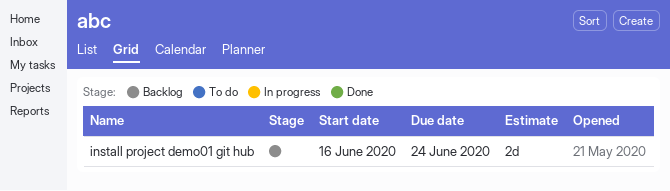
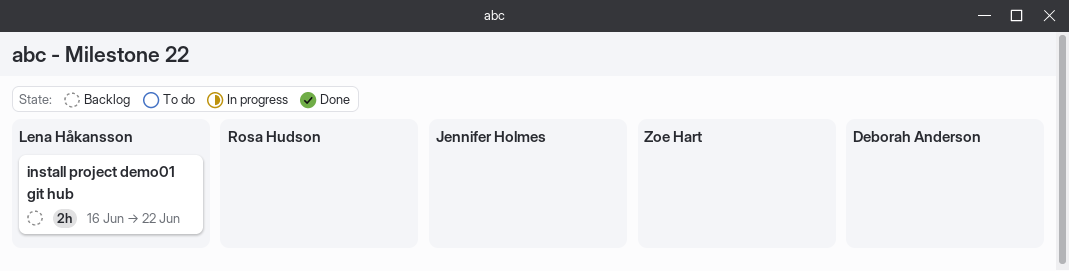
install project demo01 git hub, estimate: 2d -> 2h
install project demo01 git hub, due: Jun 24 -> Jun 22

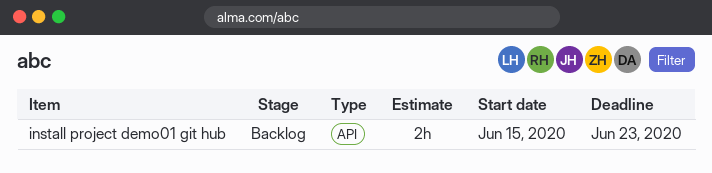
install project demo01 git hub, start: Jun 16 -> Jun 15
install project demo01 git hub, due: Jun 22 -> Jun 23

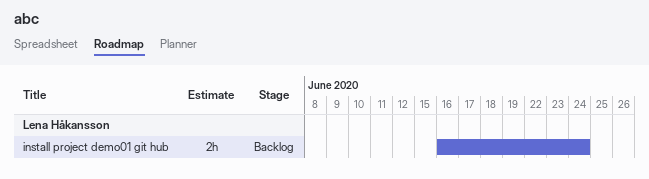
install project demo01 git hub, start: Jun 15 -> Jun 16
install project demo01 git hub, due: Jun 23 -> Jun 24

